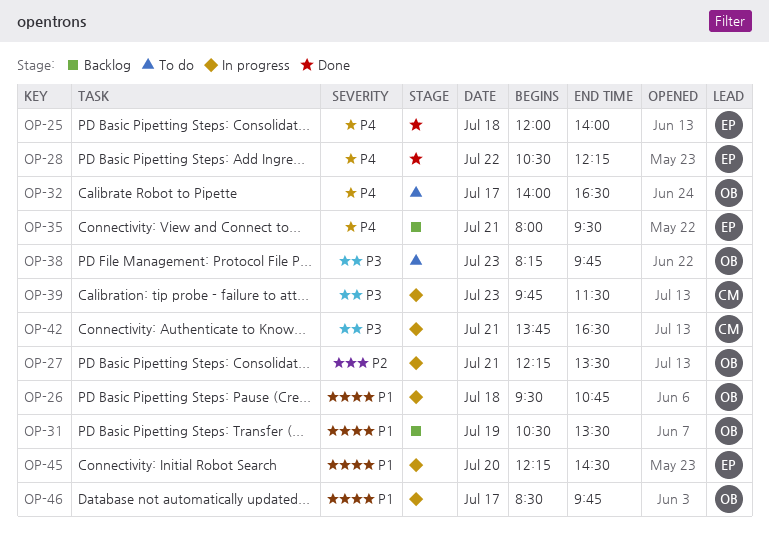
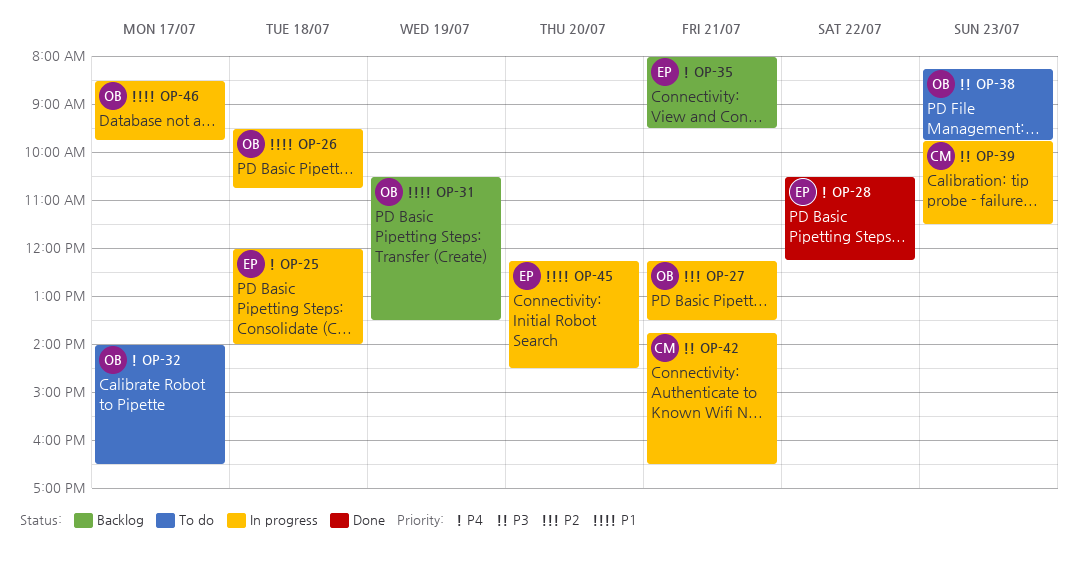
OP-25, status: Done -> In progress

